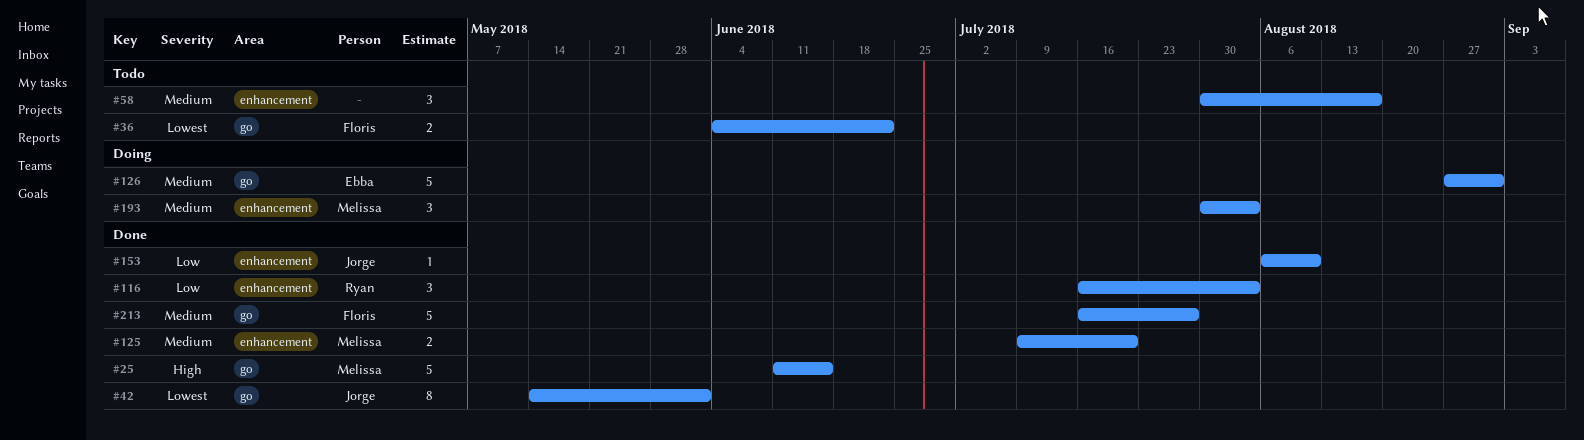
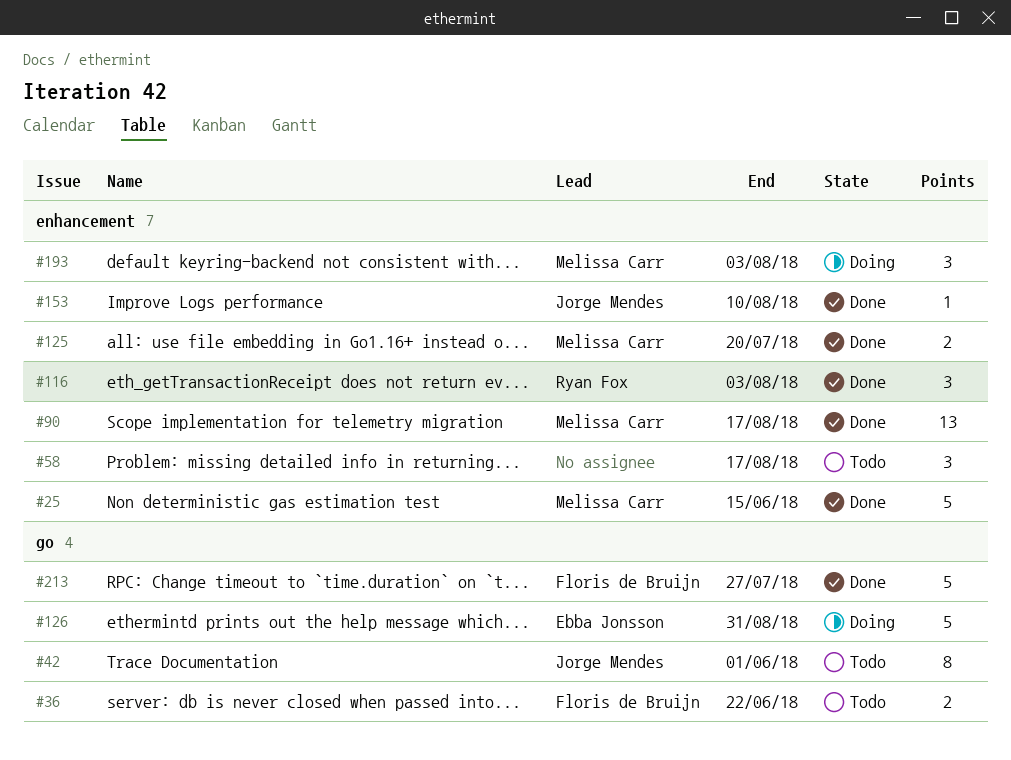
#25, label: go -> enhancement
#42, status: Done -> Todo
#90: none -> present

